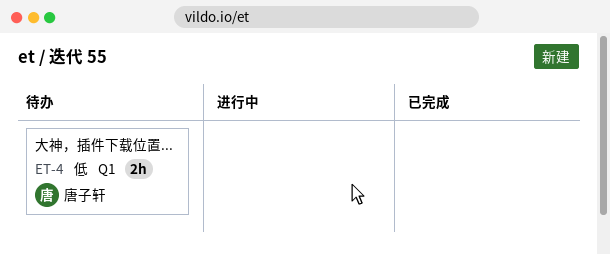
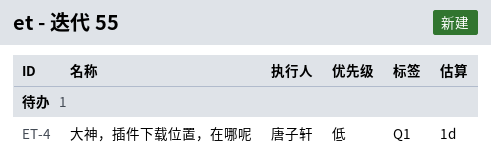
ET-4, estimate: 2h -> 1d

